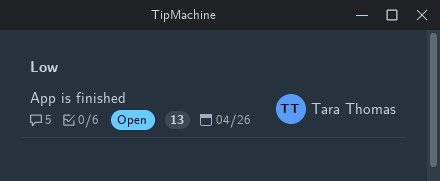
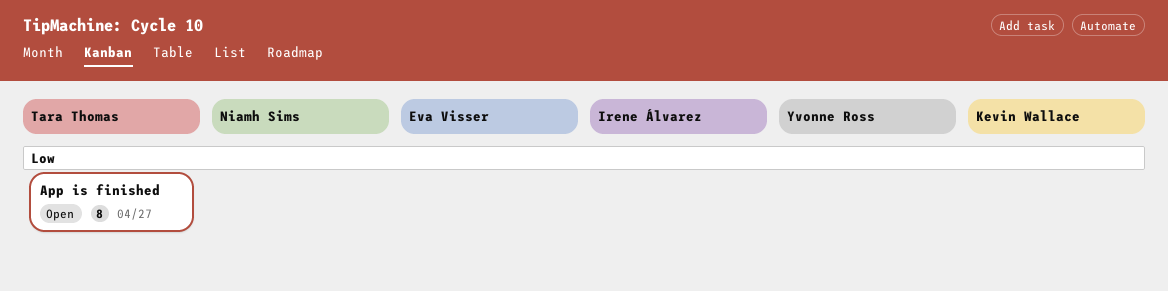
App is finished, estimate: 13 -> 8
App is finished, due: Apr 26 -> Apr 27

